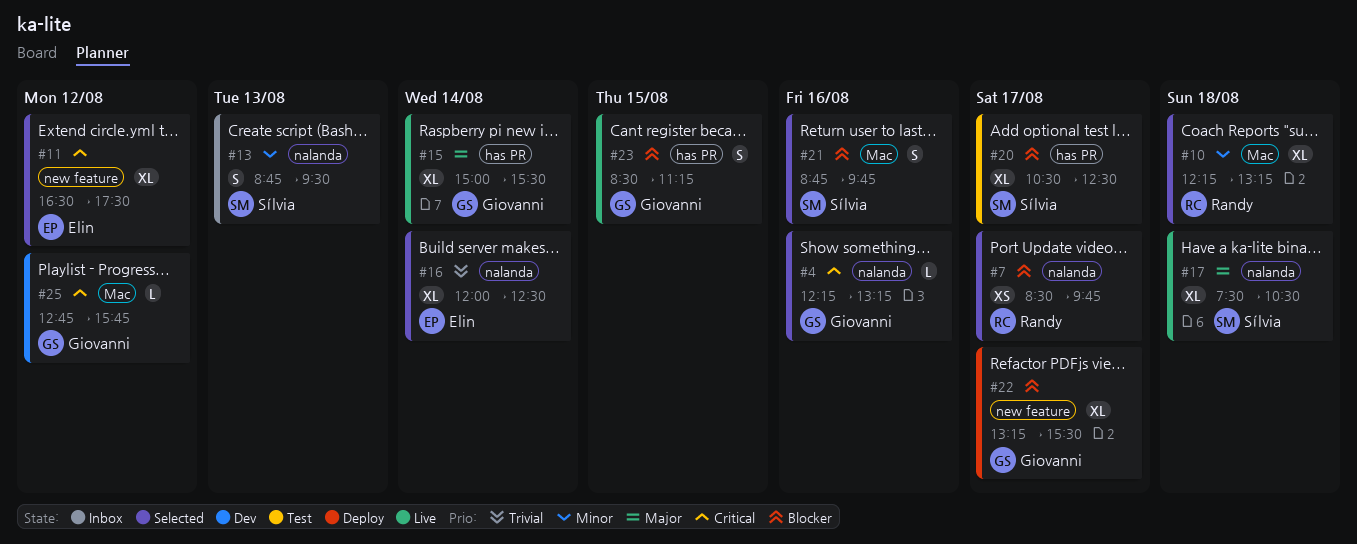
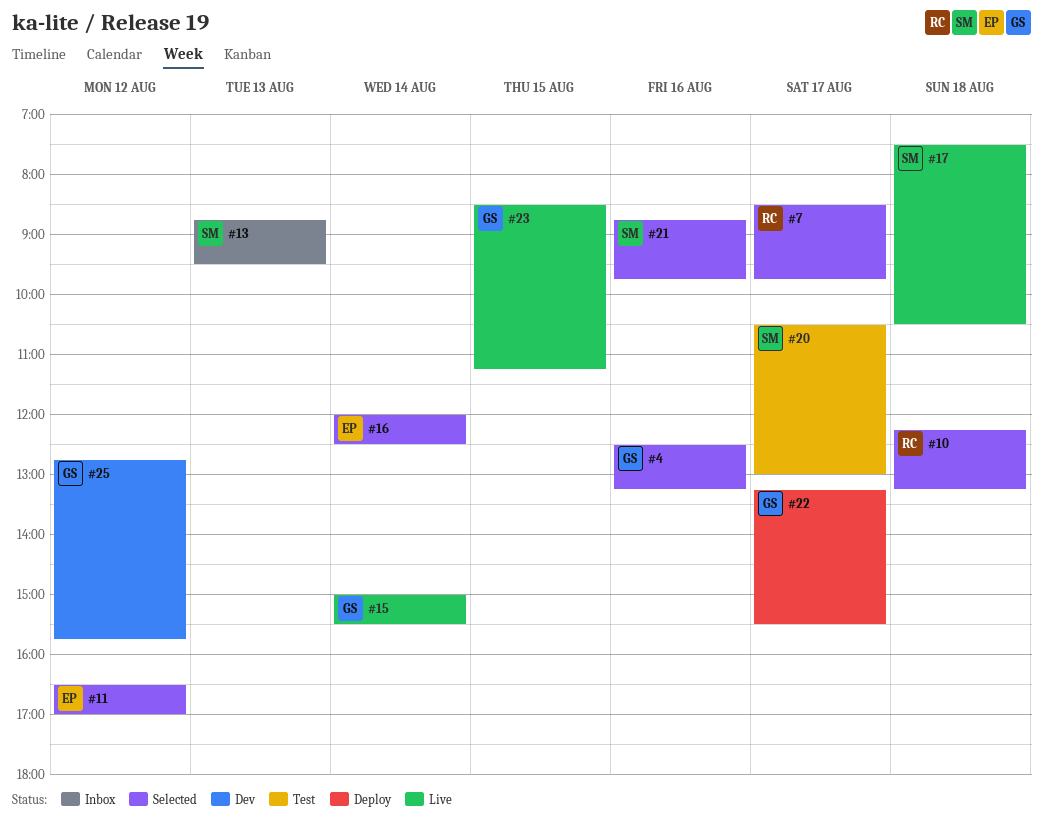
#4, begins: 12:15 -> 12:30
#11, ends: 17:30 -> 17:00
#20, ends: 12:30 -> 13:00

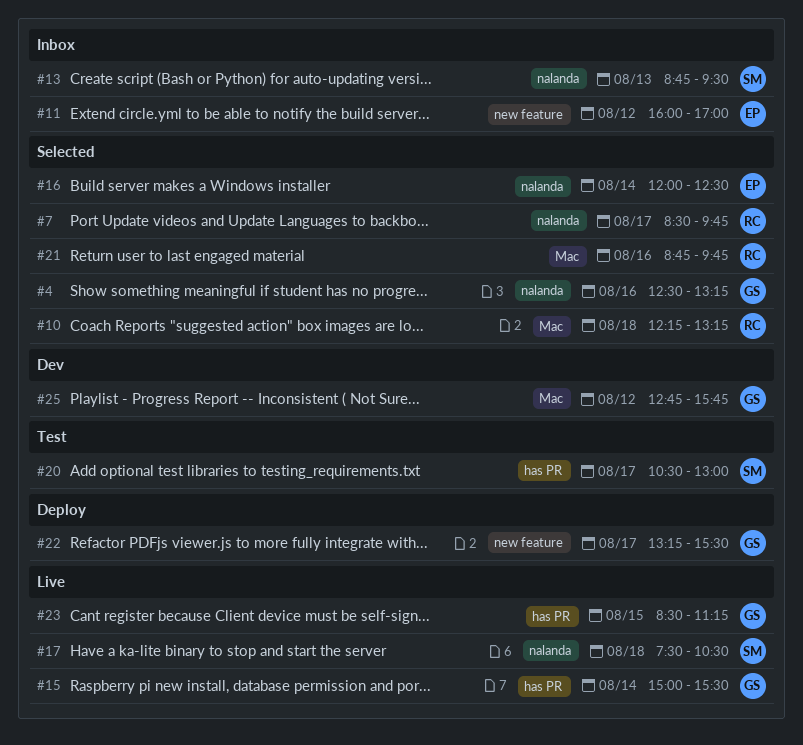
#11, status: Selected -> Inbox
#11, begins: 16:30 -> 16:00
#21, owner: SM -> RC

